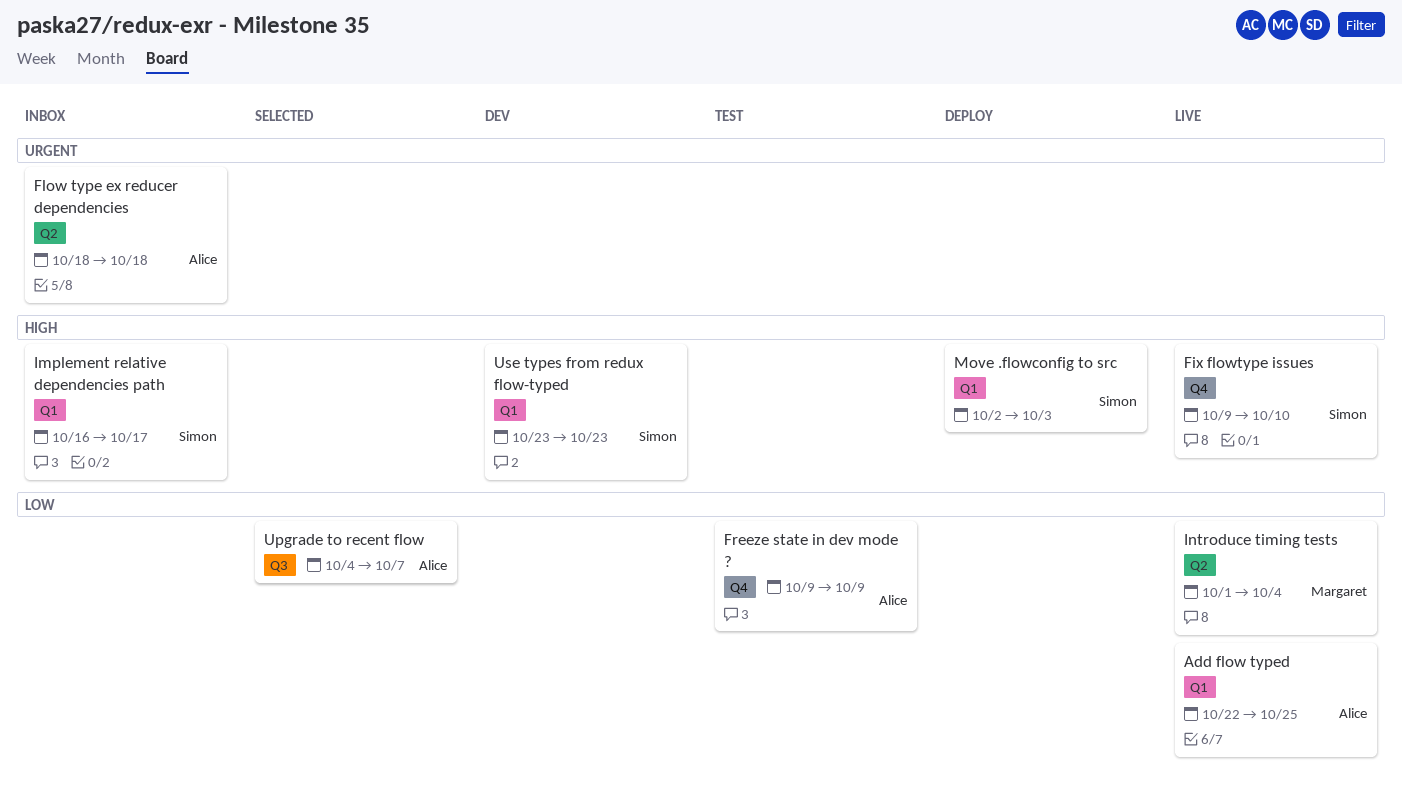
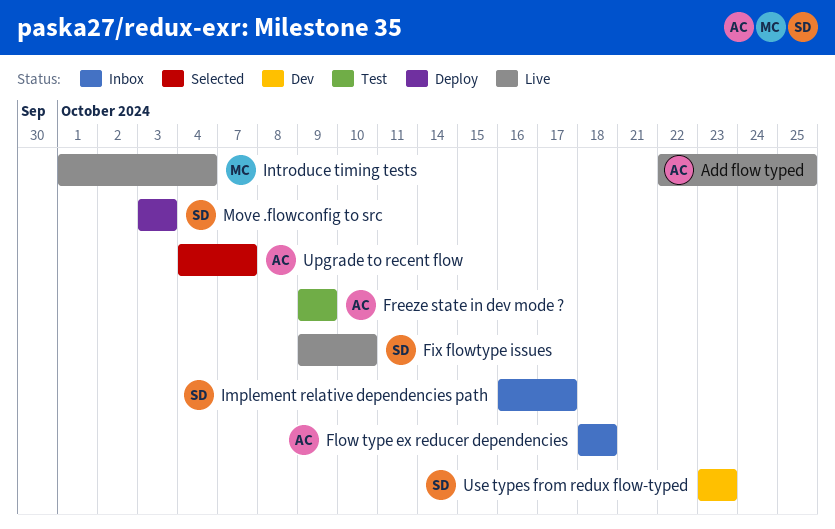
Move .flowconfig to src, start: Oct 2 -> Oct 3

